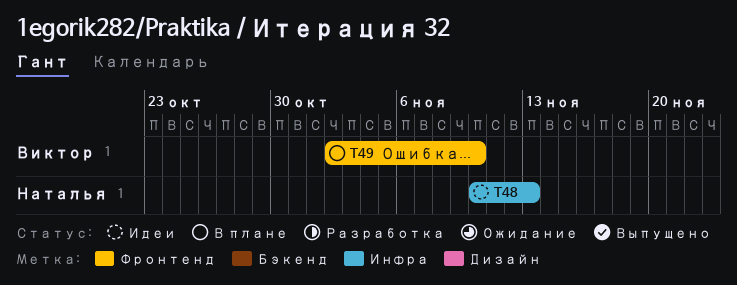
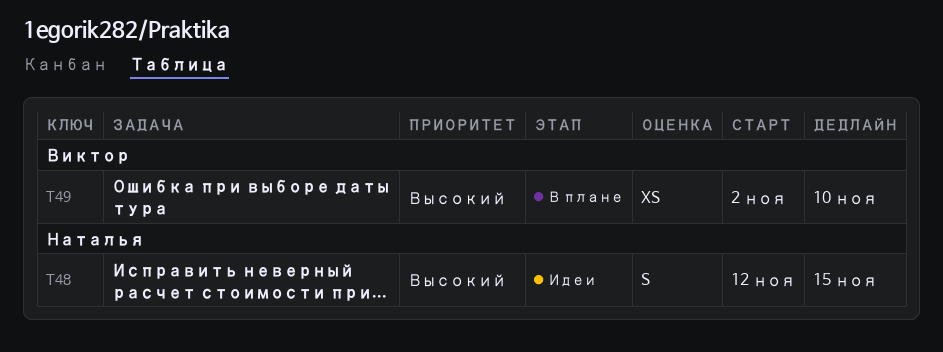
T48, start: Nov 10 -> Nov 12
T48, due: Nov 13 -> Nov 15

